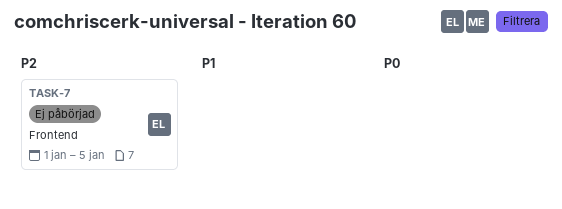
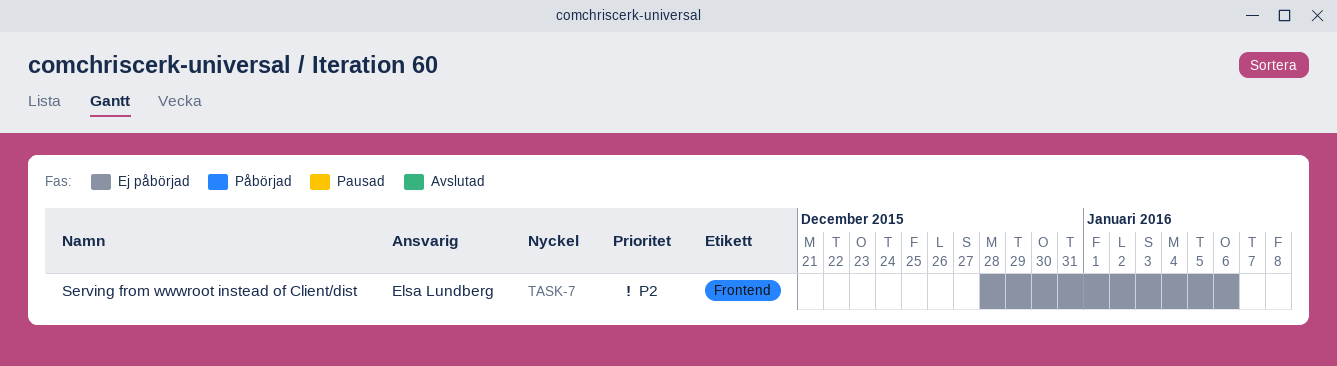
TASK-7, start: Jan 1 -> Dec 28
TASK-7, due: Jan 5 -> Jan 6

